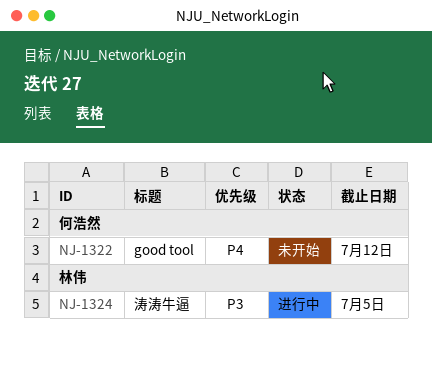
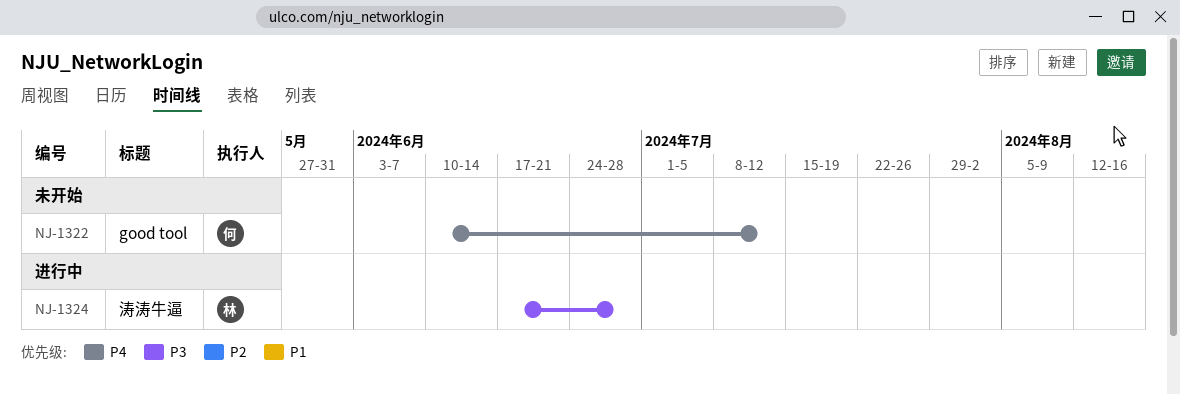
NJ-1324, due: Jul 5 -> Jun 28

